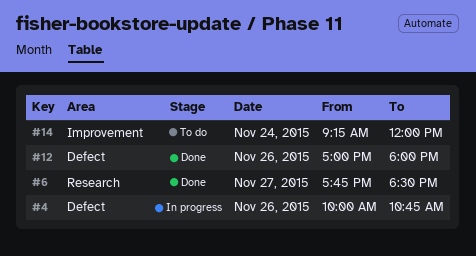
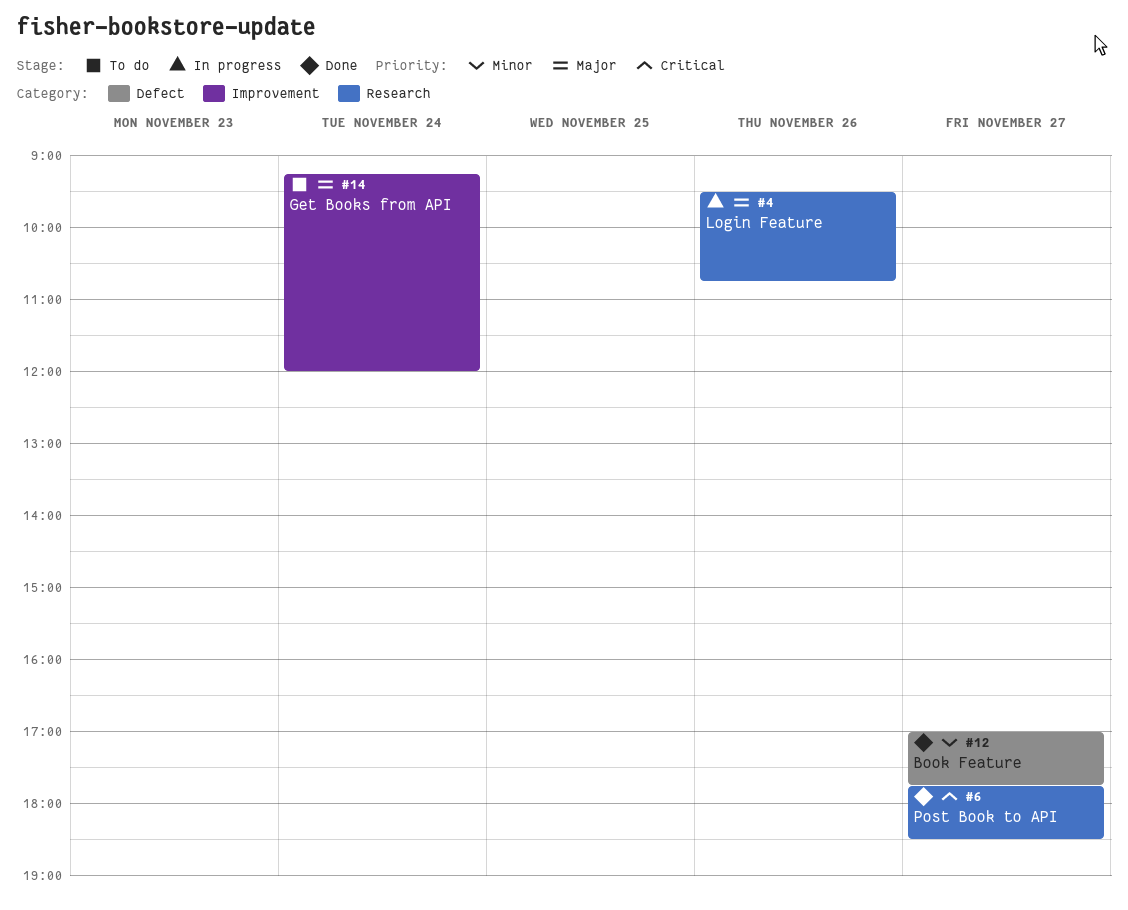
#4, label: Defect -> Research
#4, begins: 10:00 -> 09:30
#12, day: Nov 26 -> Nov 27
#12, ends: 18:00 -> 17:45

